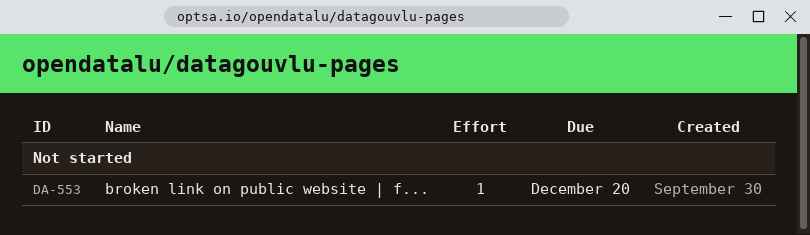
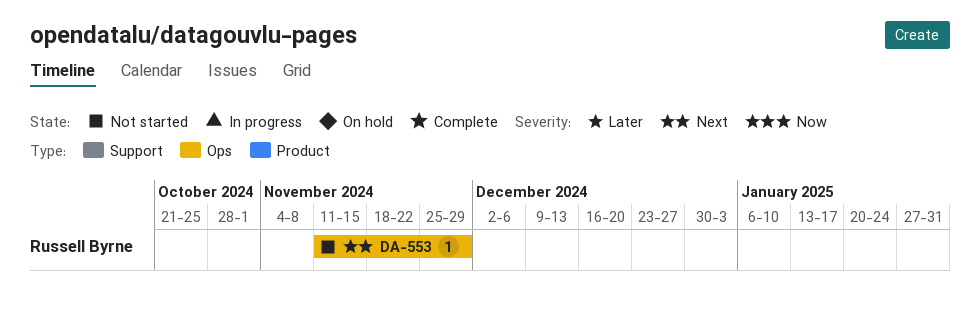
DA-553, due: Dec 20 -> Nov 29

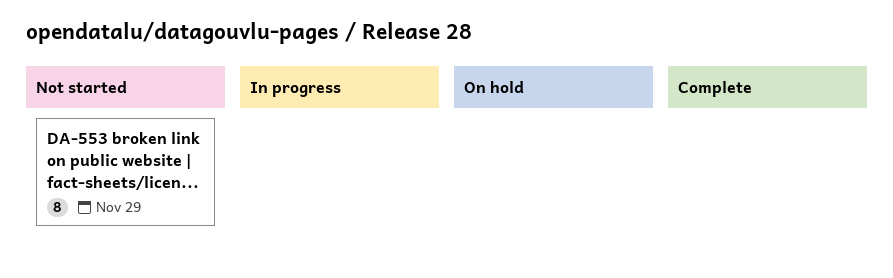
DA-553, estimate: 1 -> 8

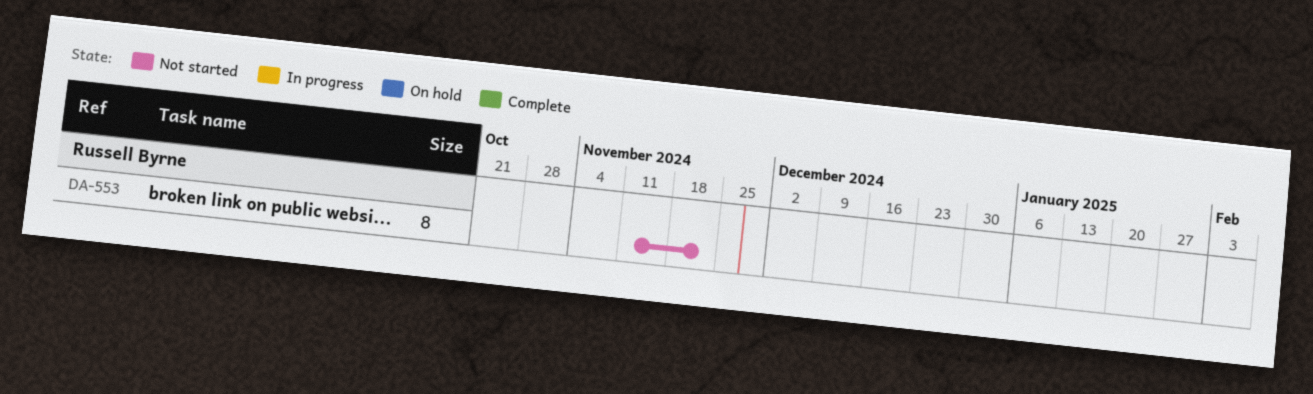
DA-553, due: Nov 29 -> Nov 22

